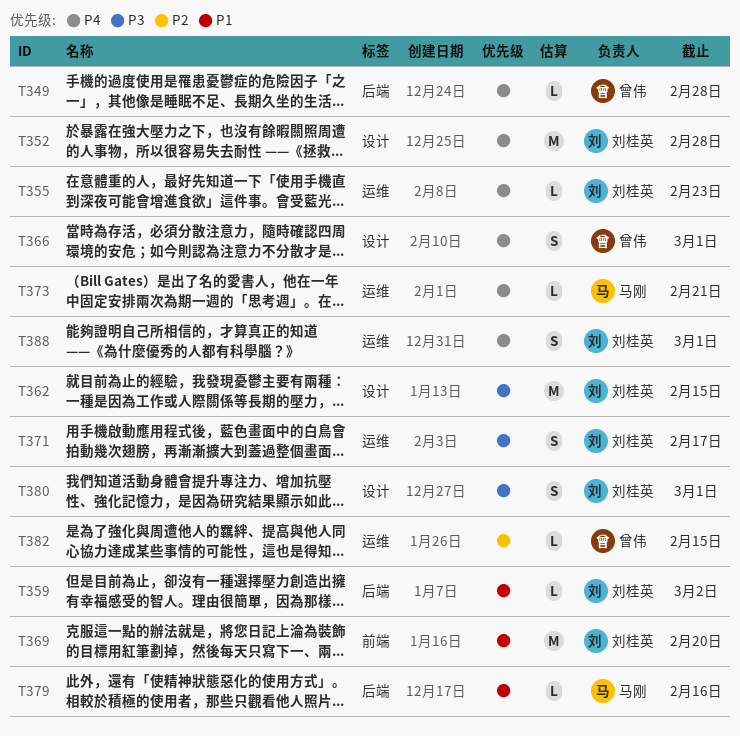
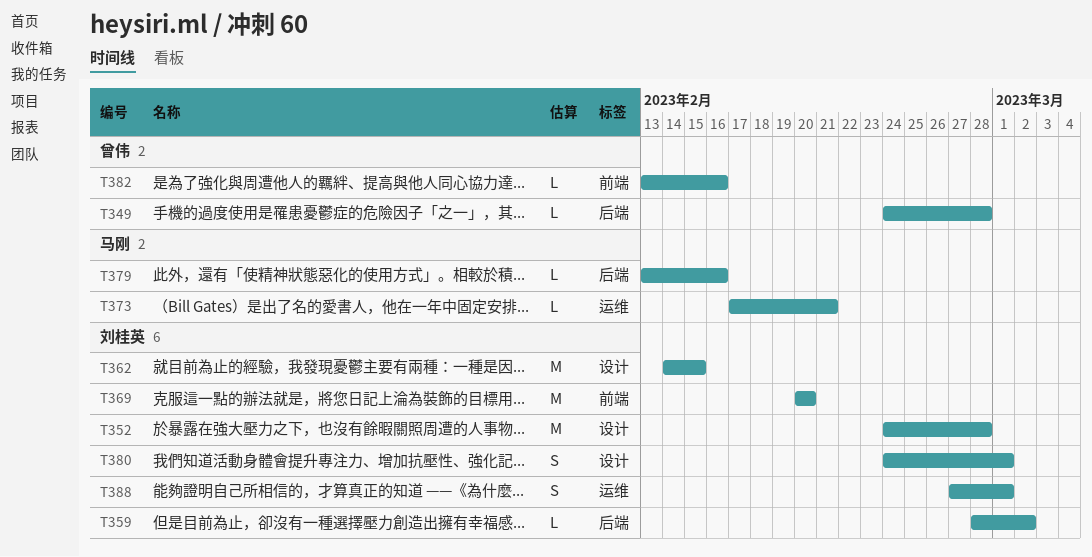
T355: present -> none
T366: present -> none
T371: present -> none
T382, label: 运维 -> 前端
T382, due: Feb 15 -> Feb 16

